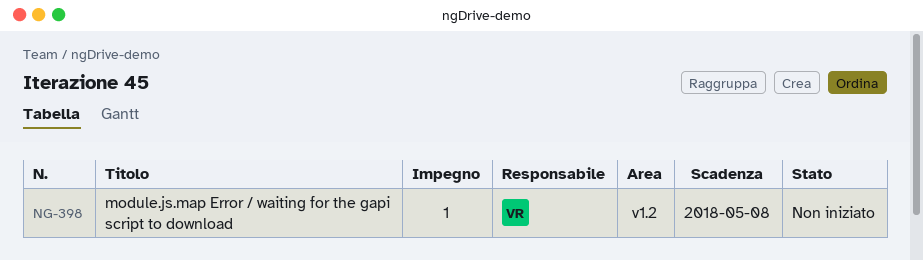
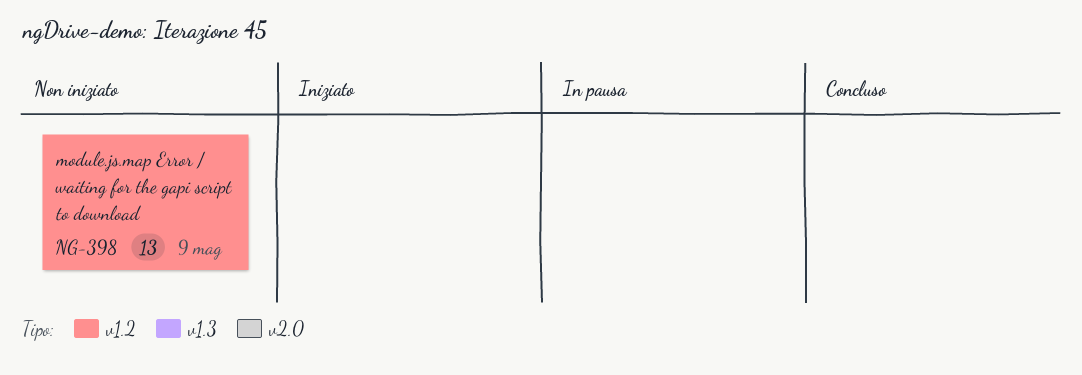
NG-398, estimate: 1 -> 13
NG-398, due: May 8 -> May 9

